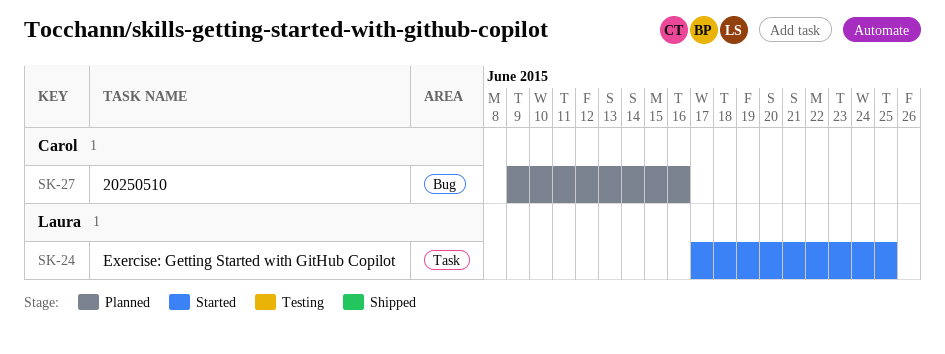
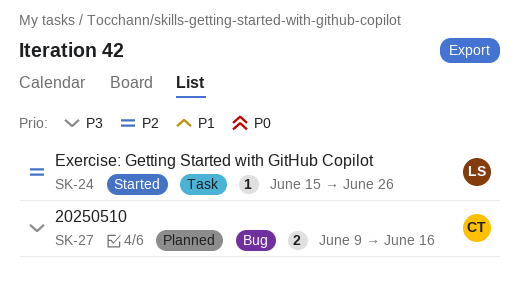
SK-24, start: Jun 17 -> Jun 15
SK-24, due: Jun 25 -> Jun 26

